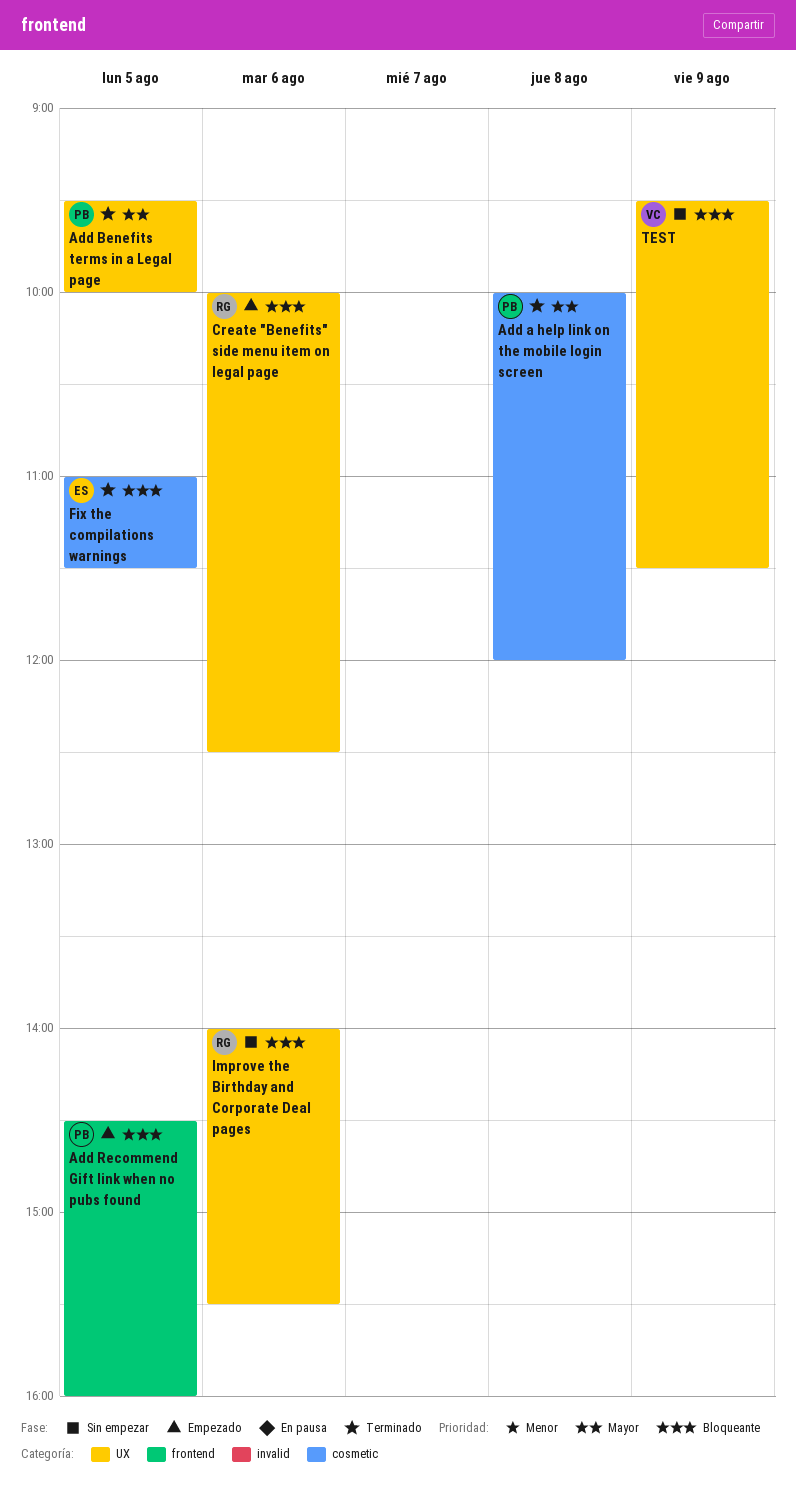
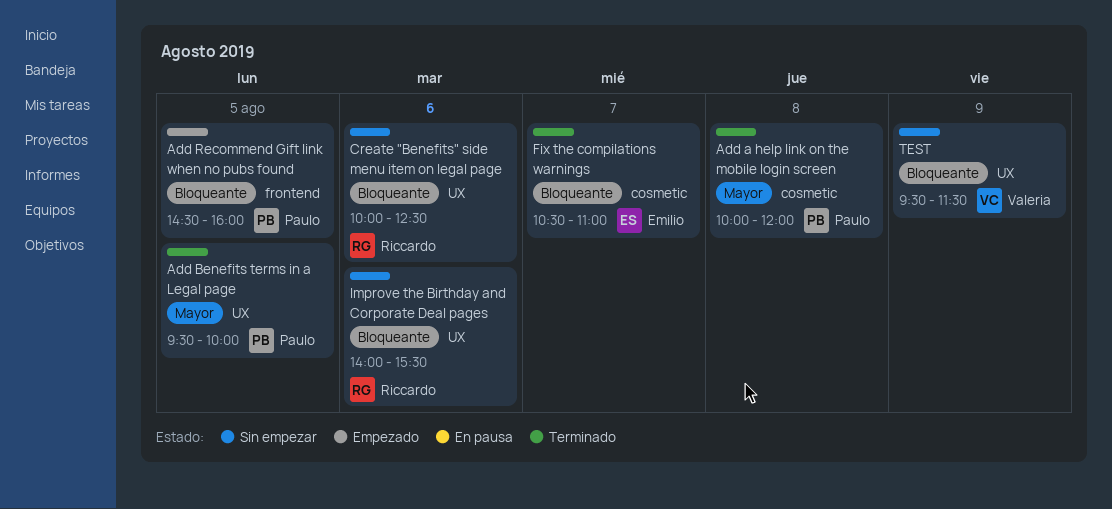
Create "Benefits" side menu item on legal page, status: Empezado -> Sin empezar
Fix the compilations warnings, day: Aug 5 -> Aug 7
Fix the compilations warnings, begins: 11:00 -> 10:30
Fix the compilations warnings, ends: 11:30 -> 11:00

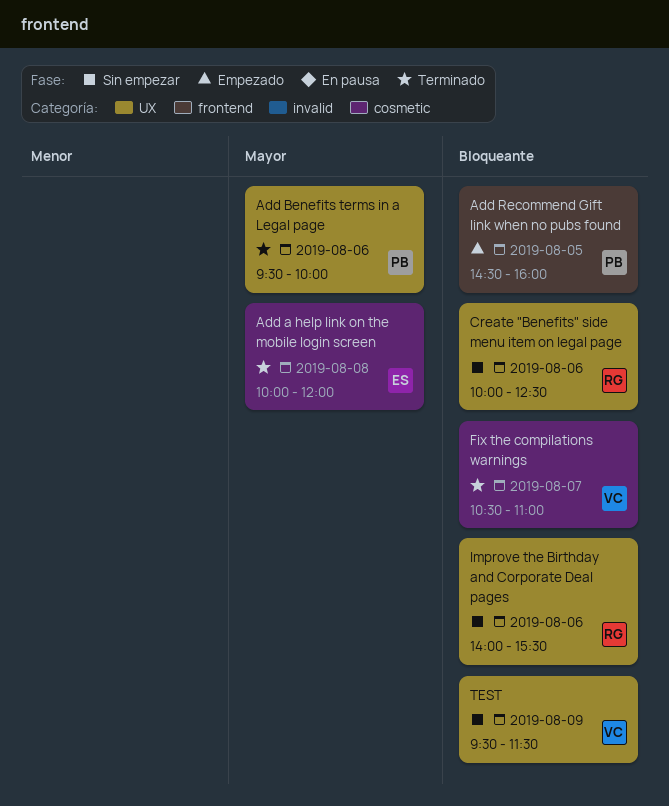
Add a help link on the mobile login screen, owner: Paulo -> Emilio
Add Benefits terms in a Legal page, day: Aug 5 -> Aug 6
Fix the compilations warnings, owner: Emilio -> Valeria

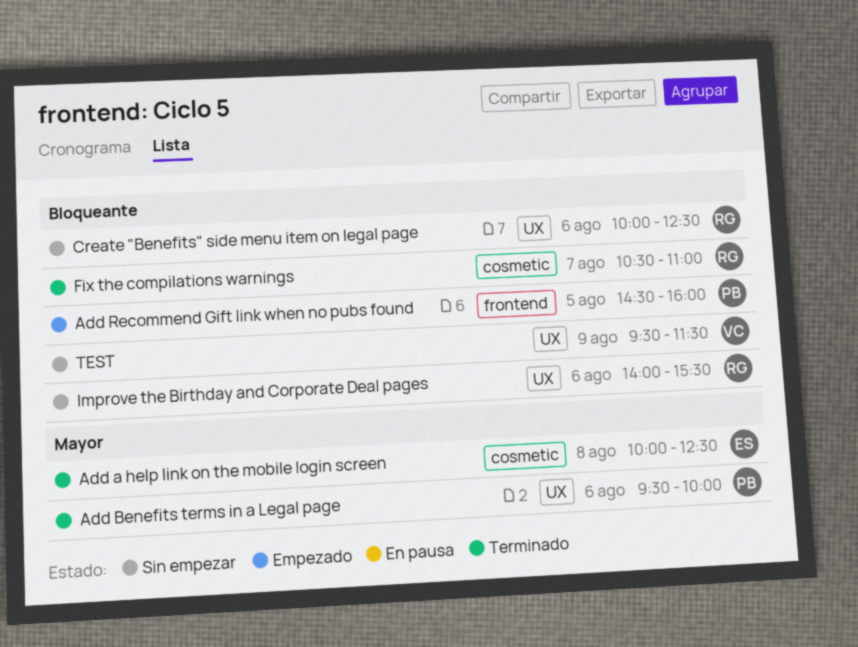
Add a help link on the mobile login screen, ends: 12:00 -> 12:30
Fix the compilations warnings, owner: VC -> RG

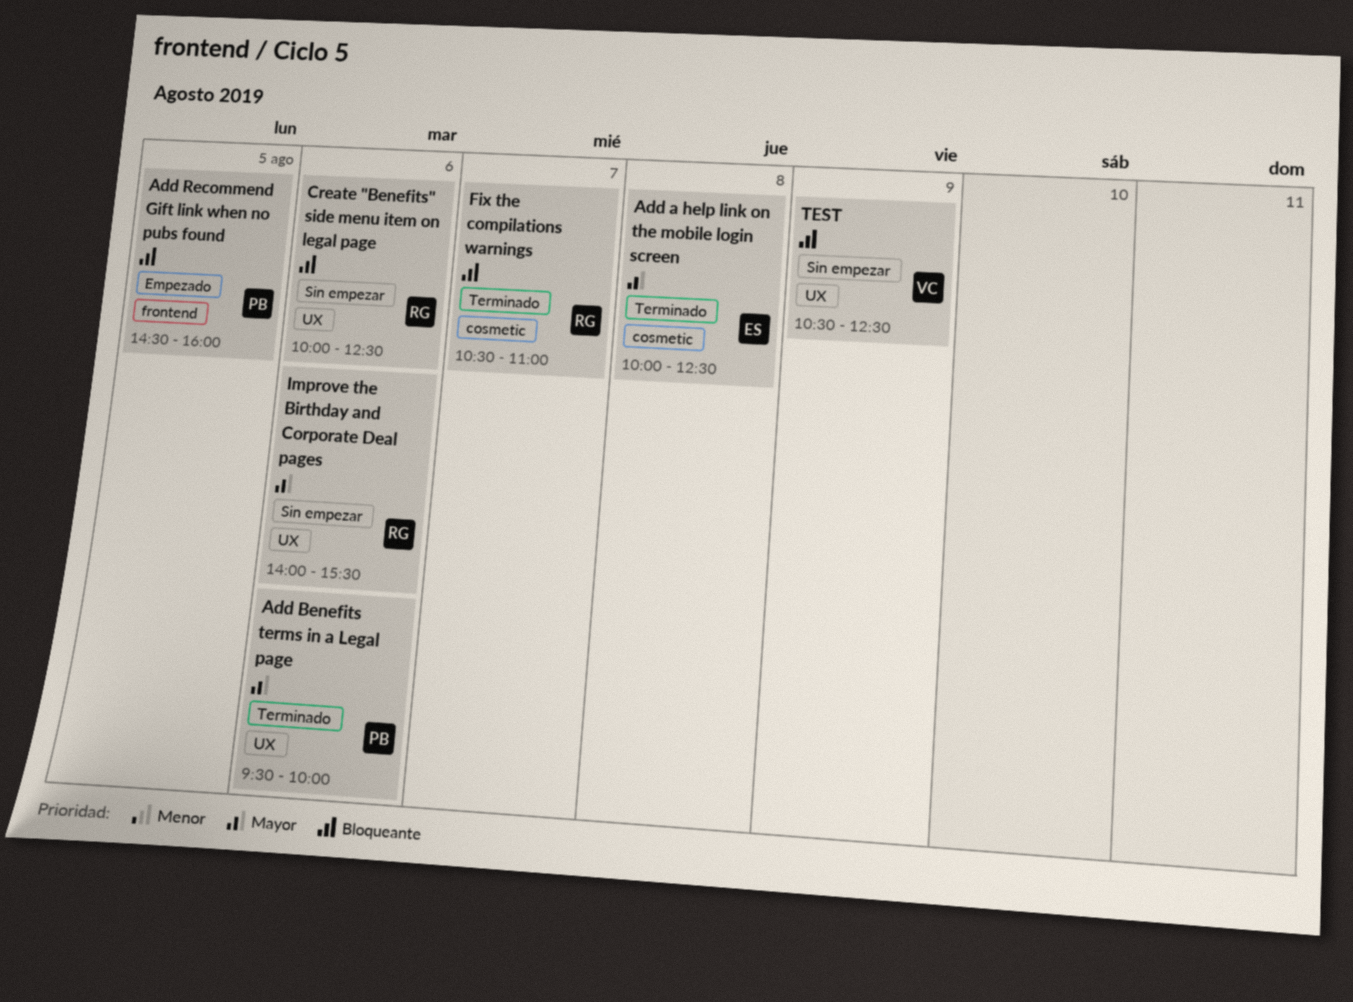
Improve the Birthday and Corporate Deal pages, priority: Bloqueante -> Mayor
TEST, begins: 09:30 -> 10:30
TEST, ends: 11:30 -> 12:30

